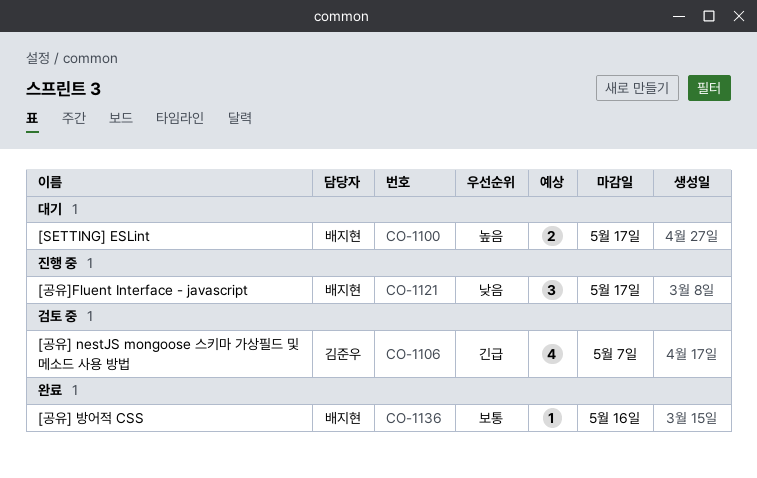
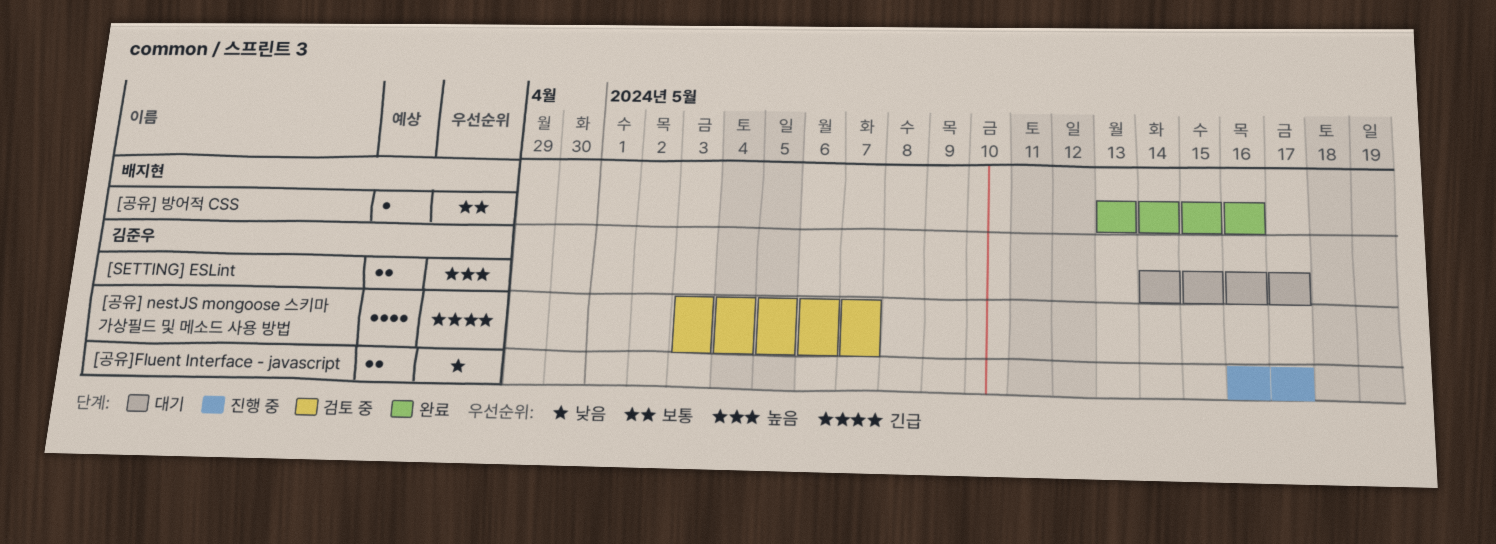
[SETTING] ESLint, owner: 배지현 -> 김준우
[공유]Fluent Interface - javascript, owner: 배지현 -> 김준우
[공유]Fluent Interface - javascript, estimate: 3 -> 2

